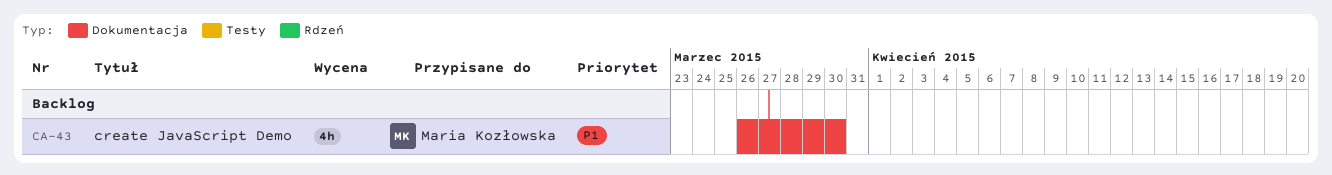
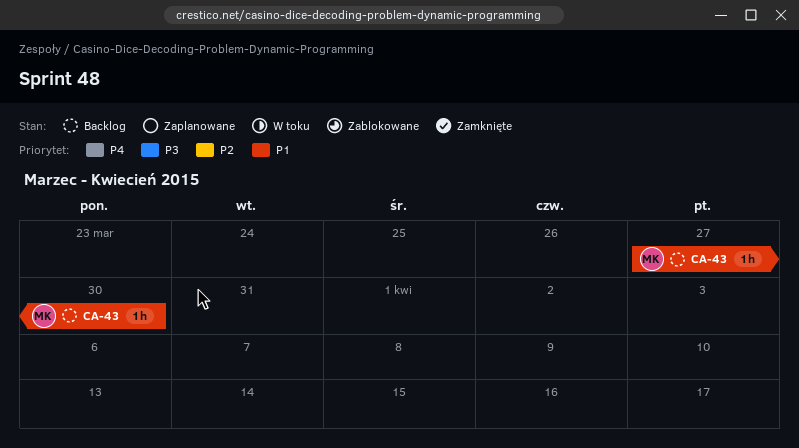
CA-43, estimate: 4h -> 1h
CA-43, start: Mar 26 -> Mar 27

